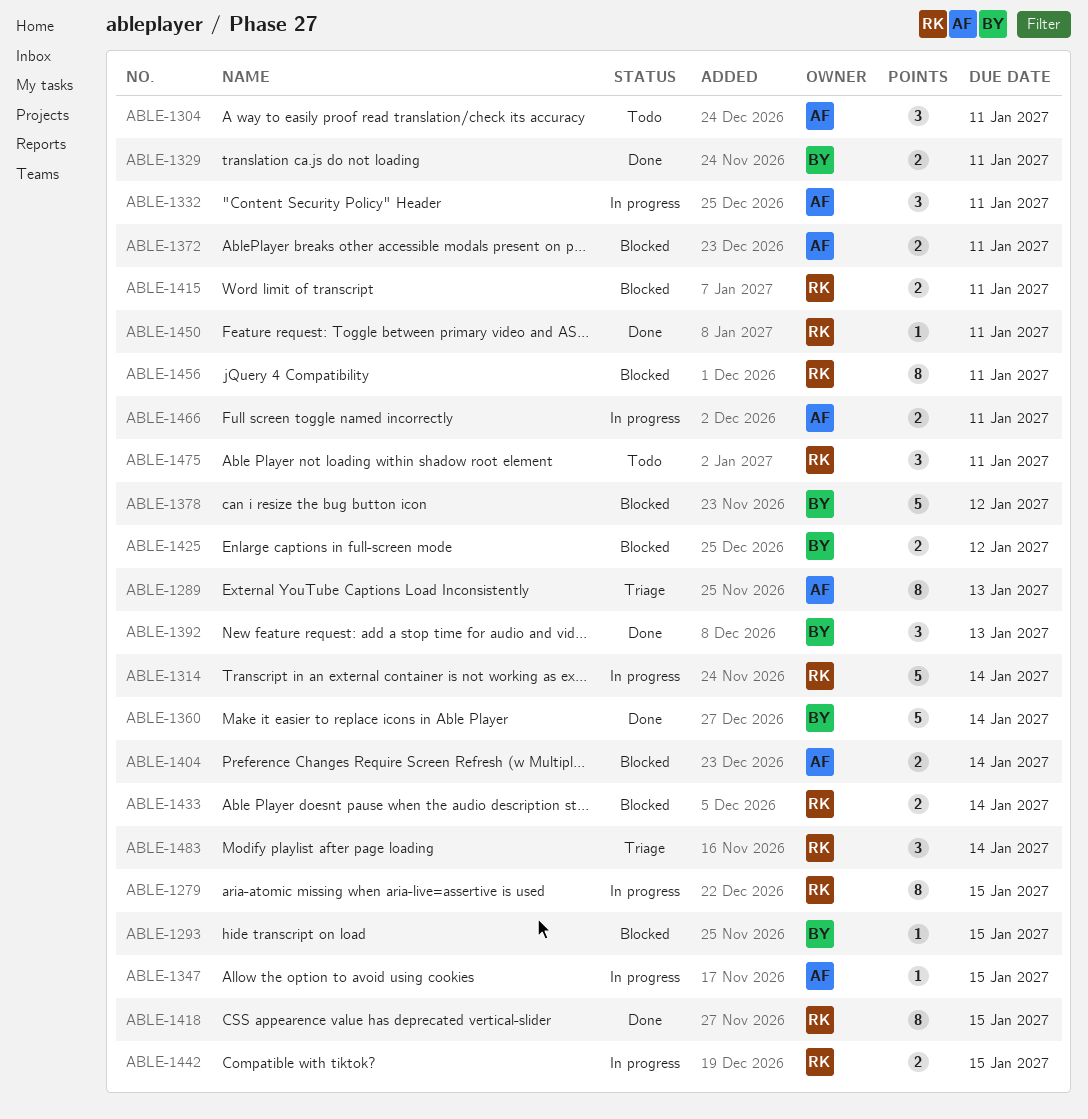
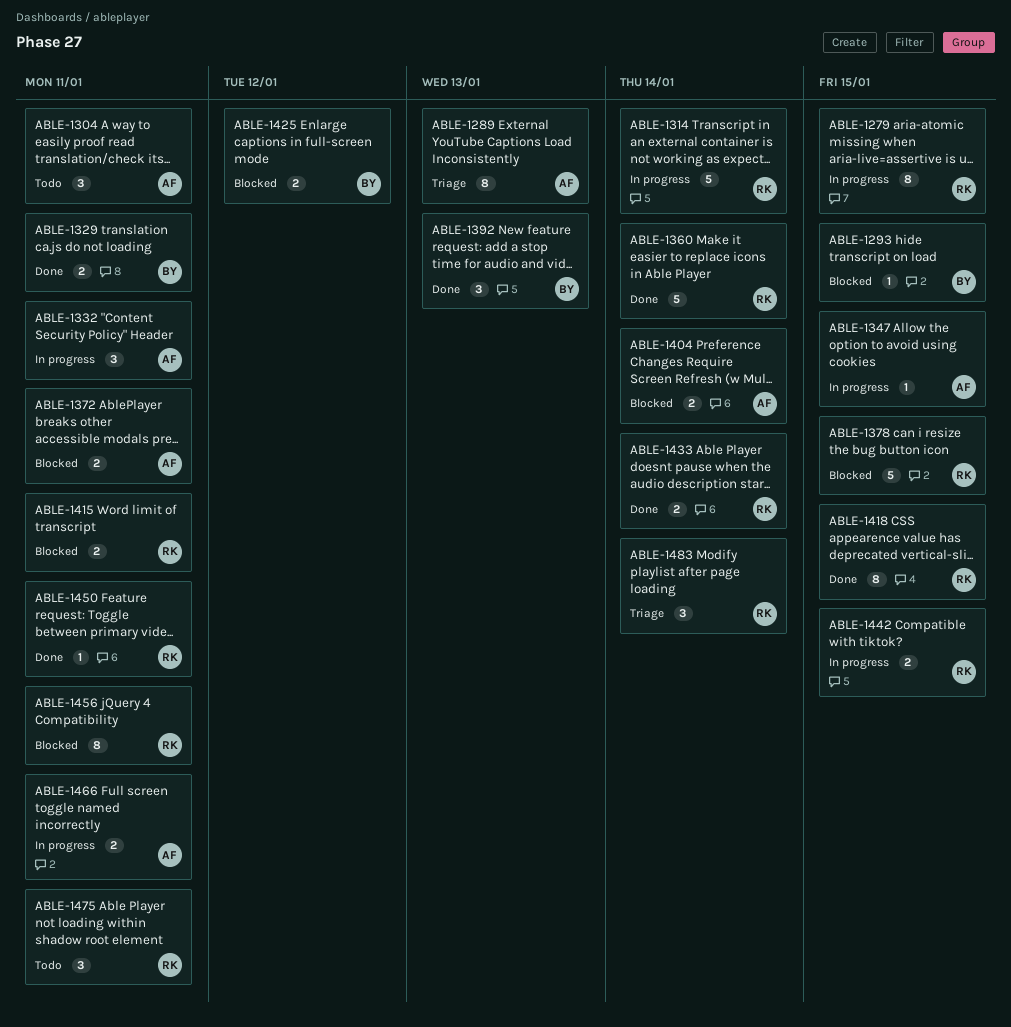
ABLE-1360, owner: BY -> RK
ABLE-1378, owner: BY -> RK
ABLE-1378, due: Jan 12 -> Jan 15
ABLE-1433, status: Blocked -> Done

